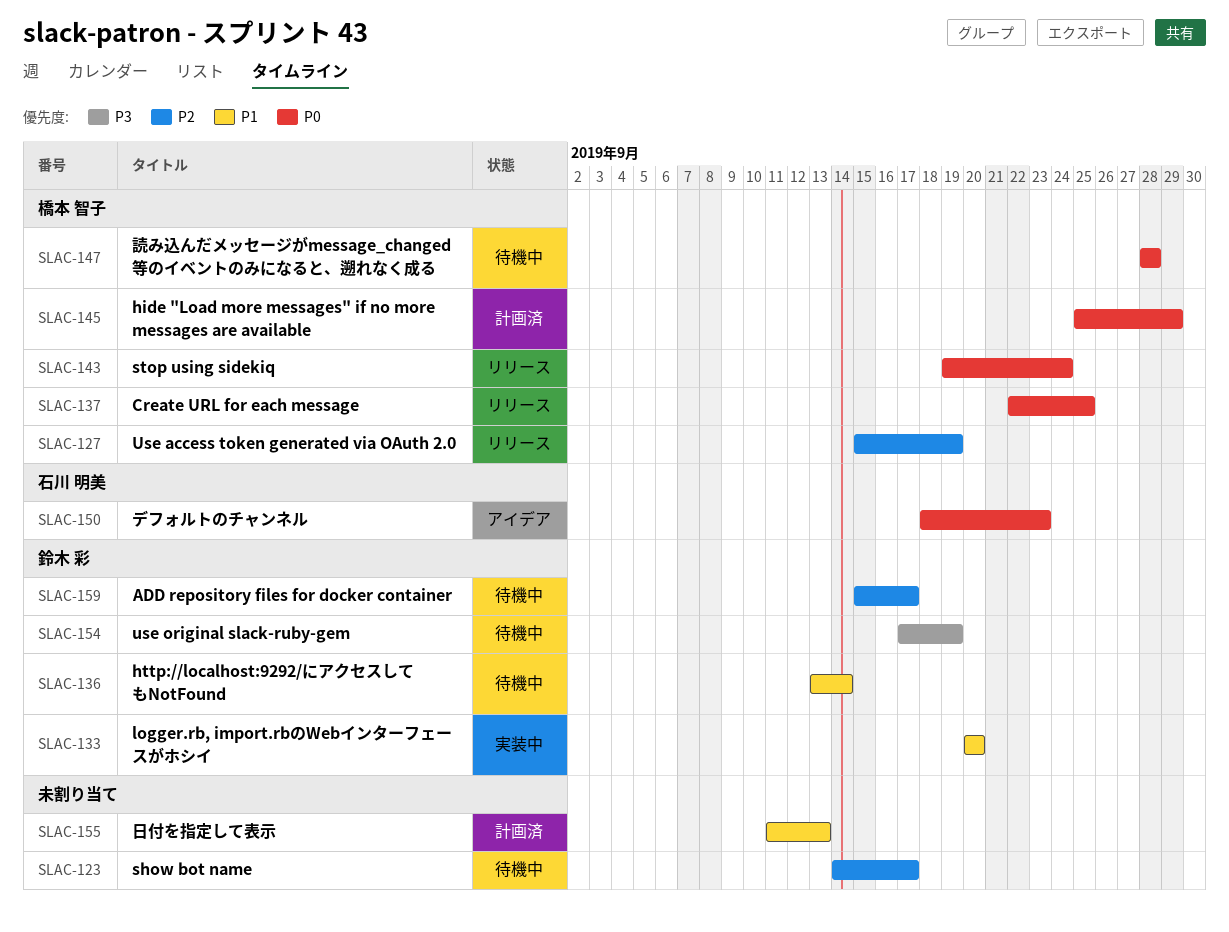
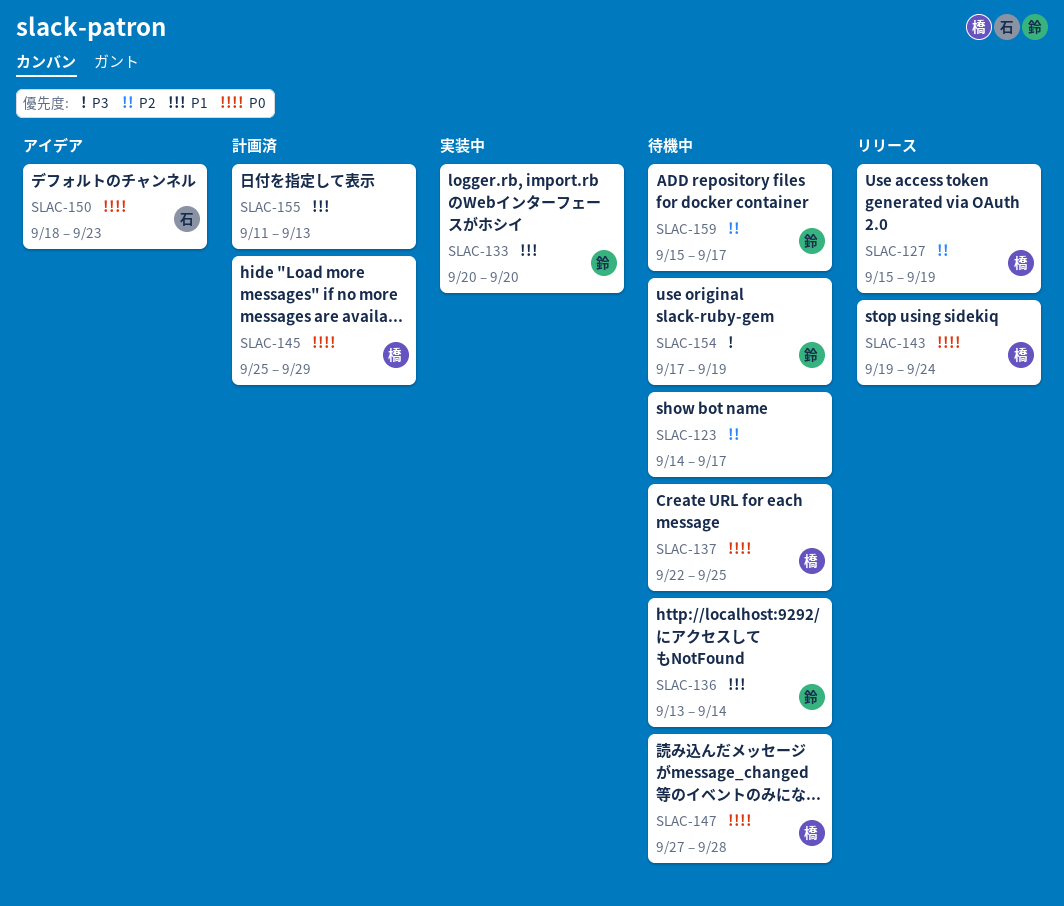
SLAC-137, status: リリース -> 待機中
SLAC-147, start: Sep 28 -> Sep 27

